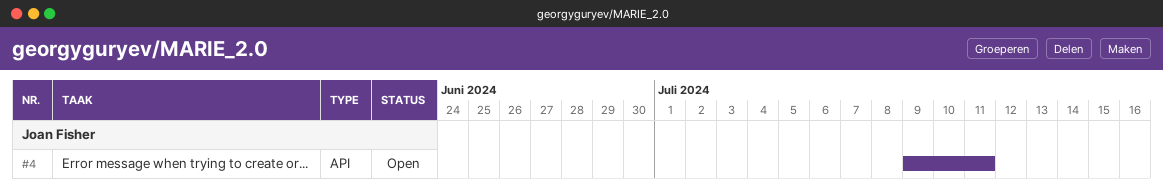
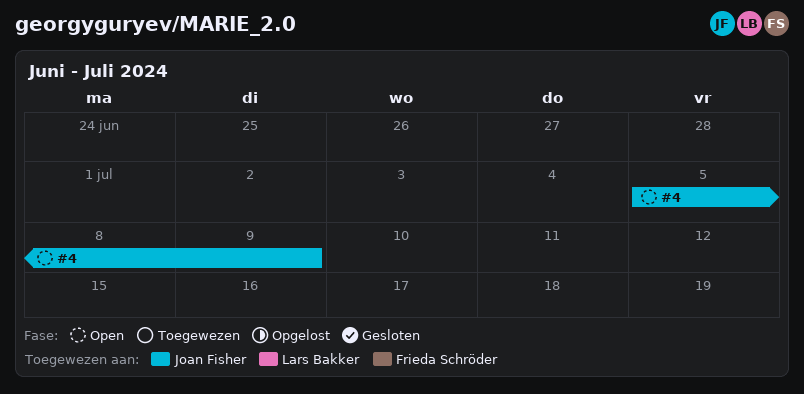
#4, start: Jul 9 -> Jul 5
#4, due: Jul 11 -> Jul 9

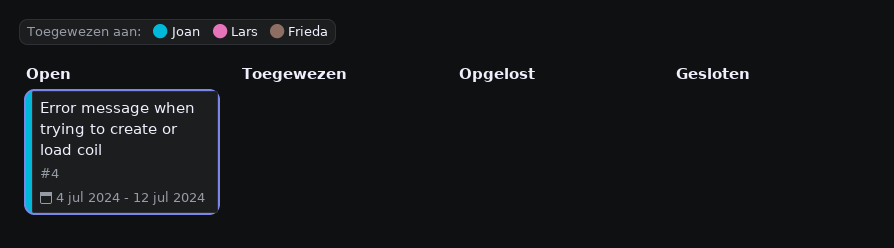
#4, start: Jul 5 -> Jul 4
#4, due: Jul 9 -> Jul 12

